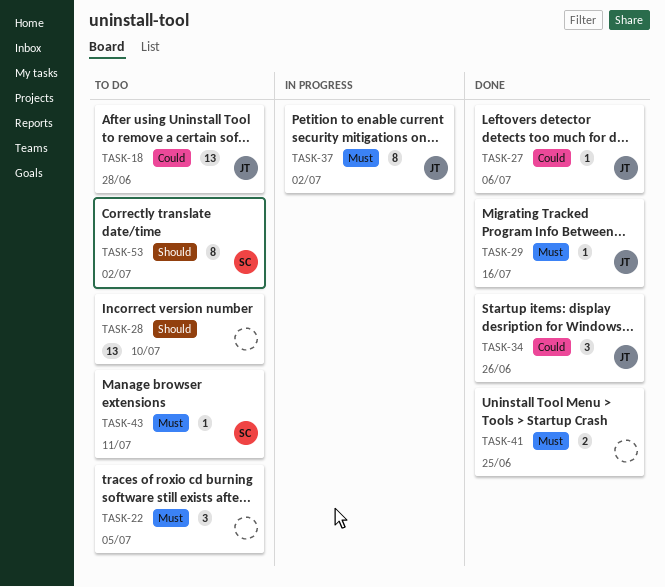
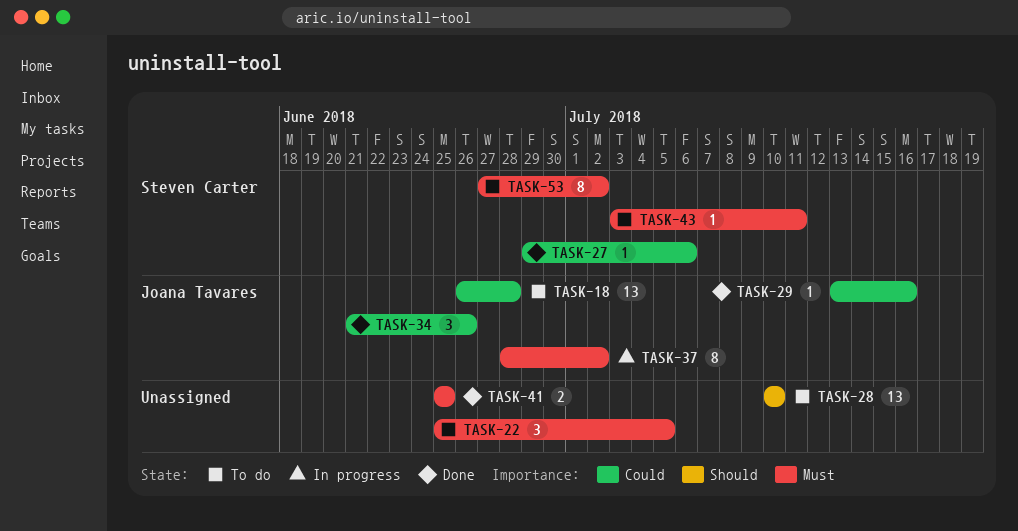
TASK-27, owner: Joana Tavares -> Steven Carter
TASK-29, priority: Must -> Could
TASK-53, priority: Should -> Must

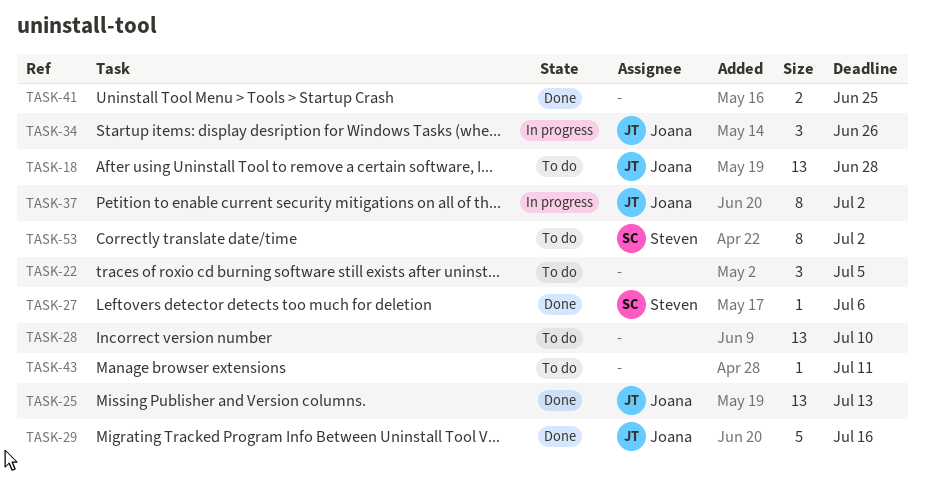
TASK-25: none -> present
TASK-29, estimate: 1 -> 5
TASK-34, status: Done -> In progress
TASK-43, owner: Steven Carter -> none

